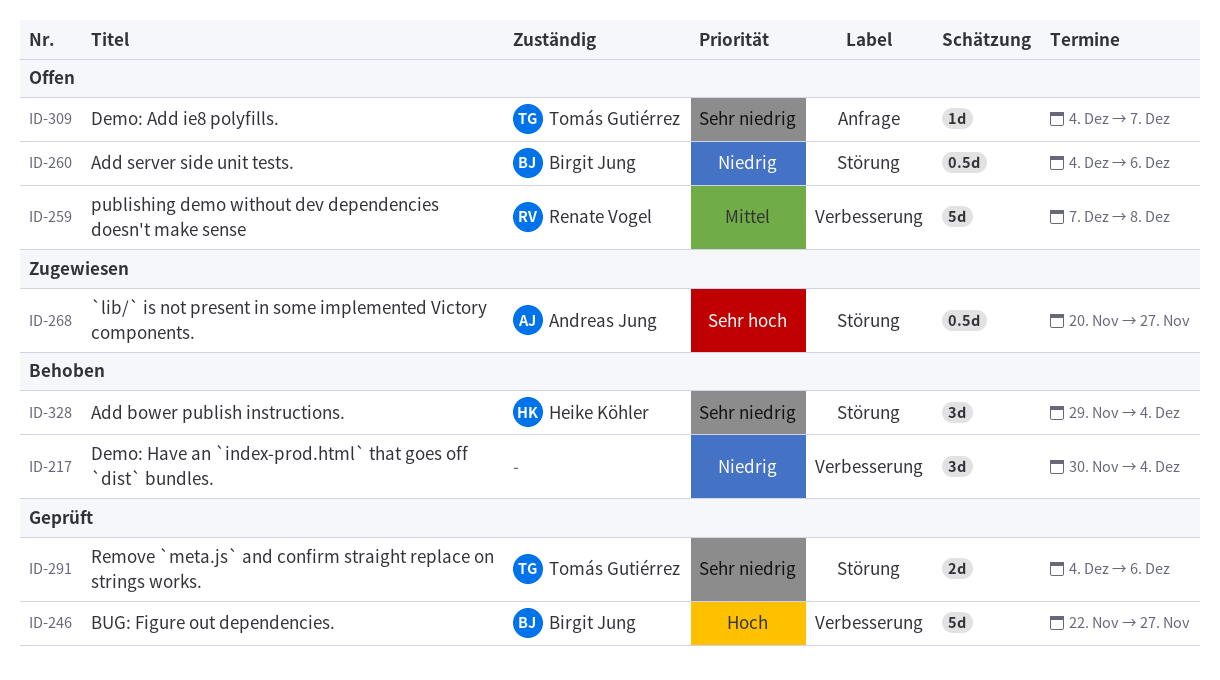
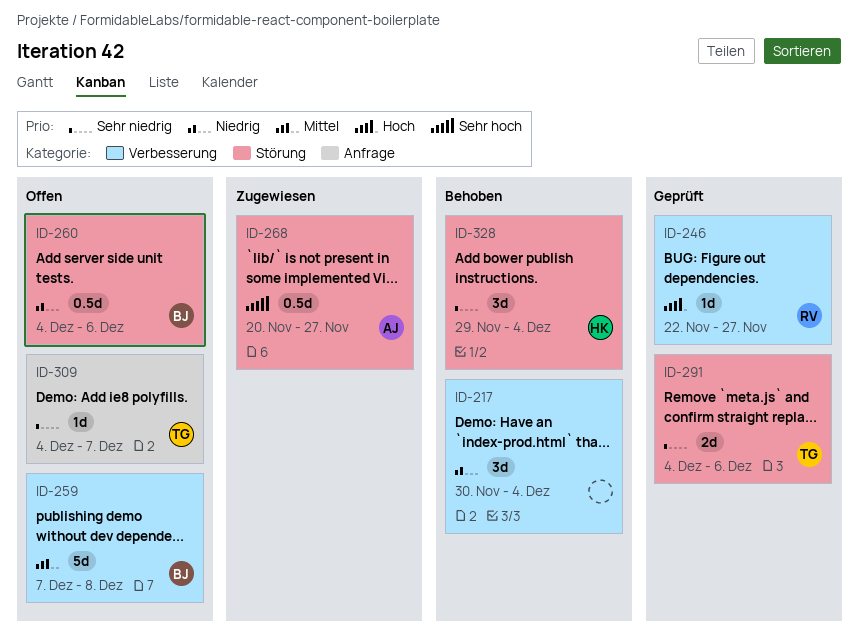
ID-246, owner: Birgit Jung -> Renate Vogel
ID-246, estimate: 5d -> 1d
ID-259, owner: Renate Vogel -> Birgit Jung

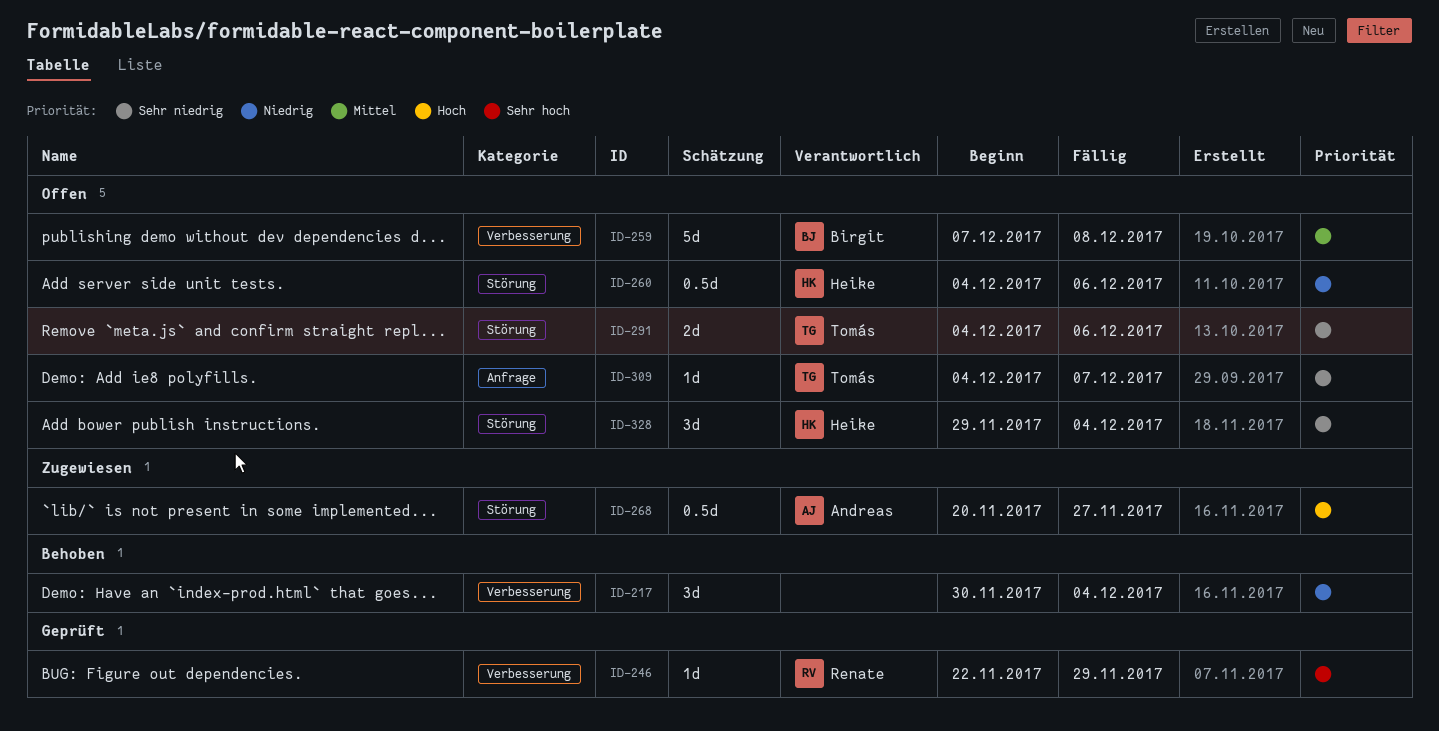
ID-246, priority: Hoch -> Sehr hoch
ID-246, due: Nov 27 -> Nov 29
ID-260, owner: Birgit -> Heike
ID-268, priority: Sehr hoch -> Hoch
ID-291, status: Geprüft -> Offen
ID-328, status: Behoben -> Offen

